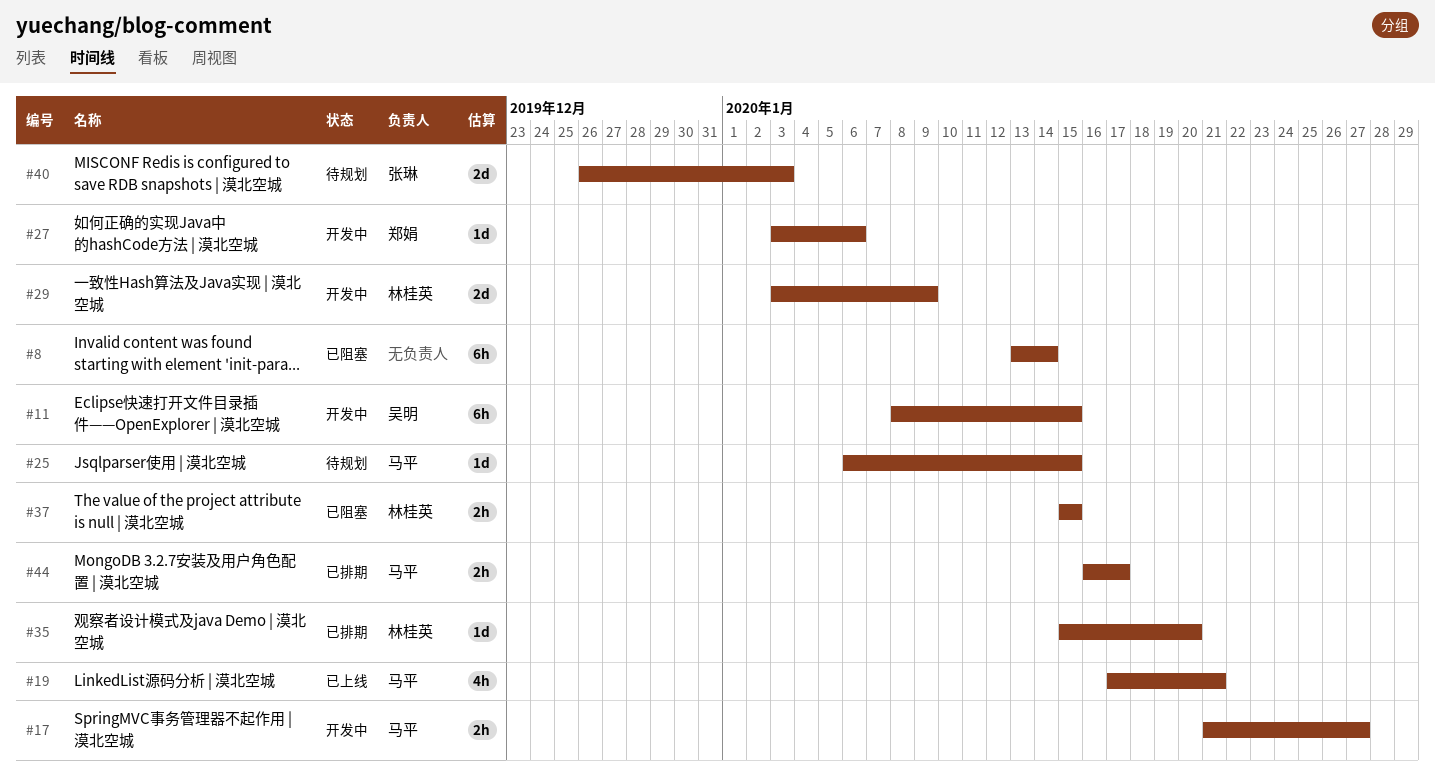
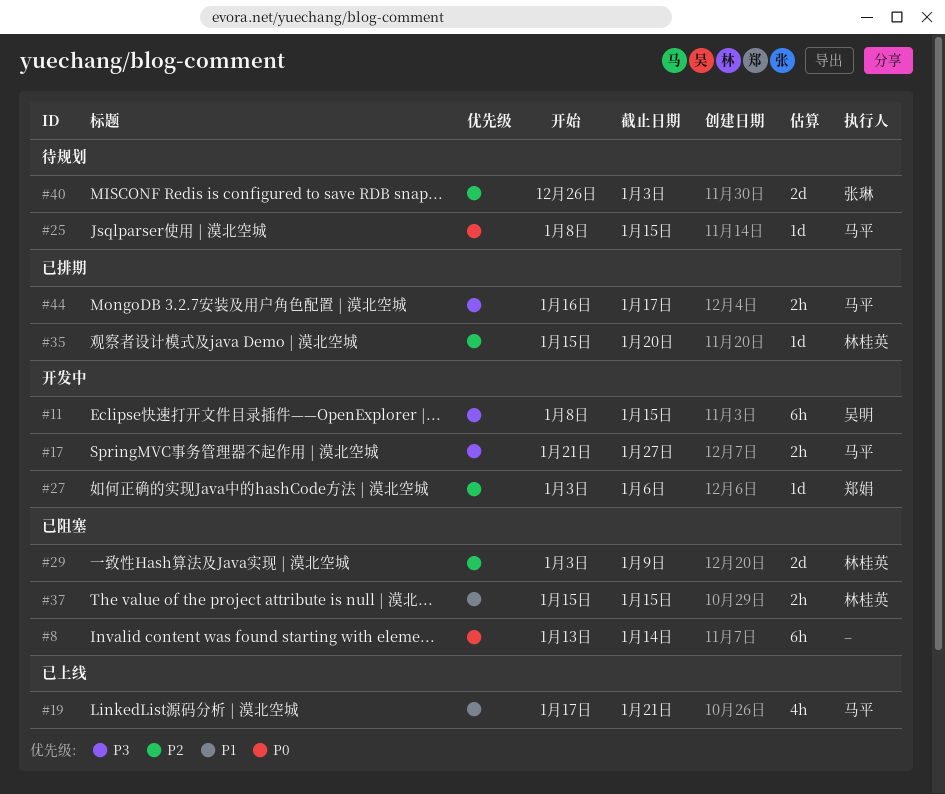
#25, start: Jan 6 -> Jan 8
#29, status: 开发中 -> 已阻塞

